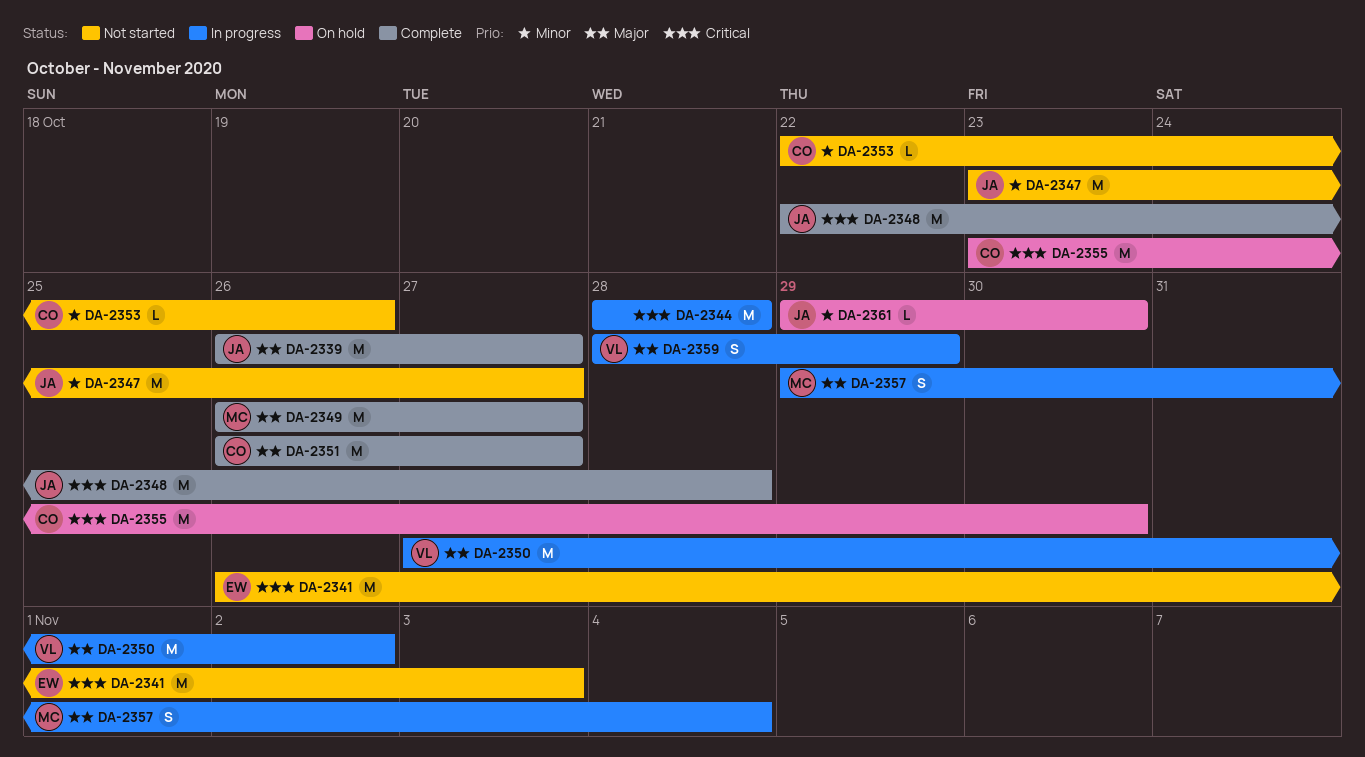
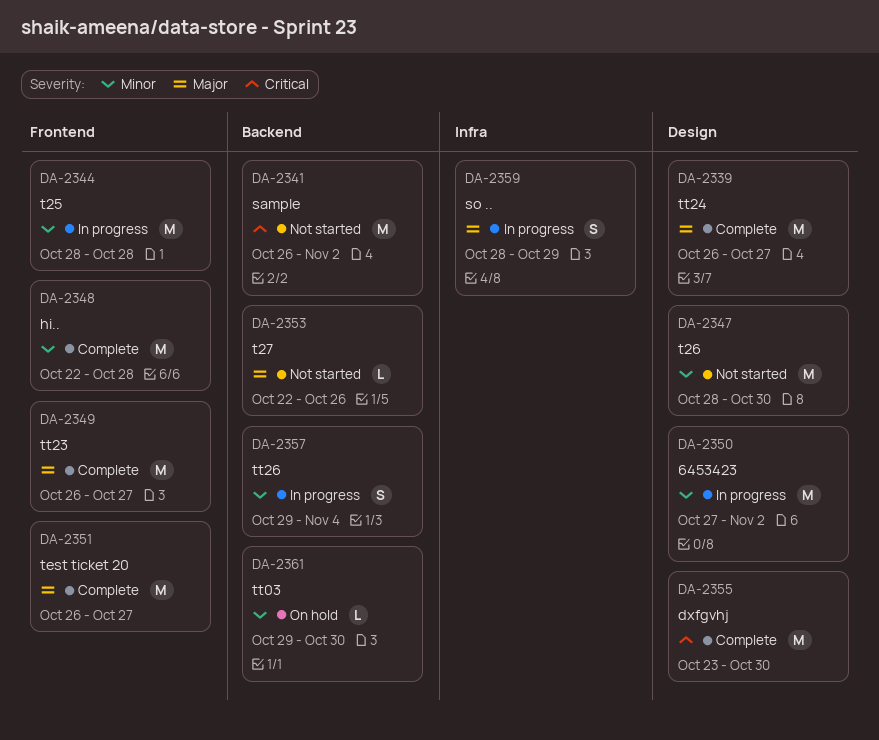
DA-2341, due: Nov 3 -> Nov 2
DA-2344, priority: Critical -> Minor
DA-2347, start: Oct 23 -> Oct 28
DA-2347, due: Oct 27 -> Oct 30
DA-2348, priority: Critical -> Minor
DA-2350, priority: Major -> Minor
DA-2353, priority: Minor -> Major
DA-2355, status: On hold -> Complete
DA-2357, priority: Major -> Minor

